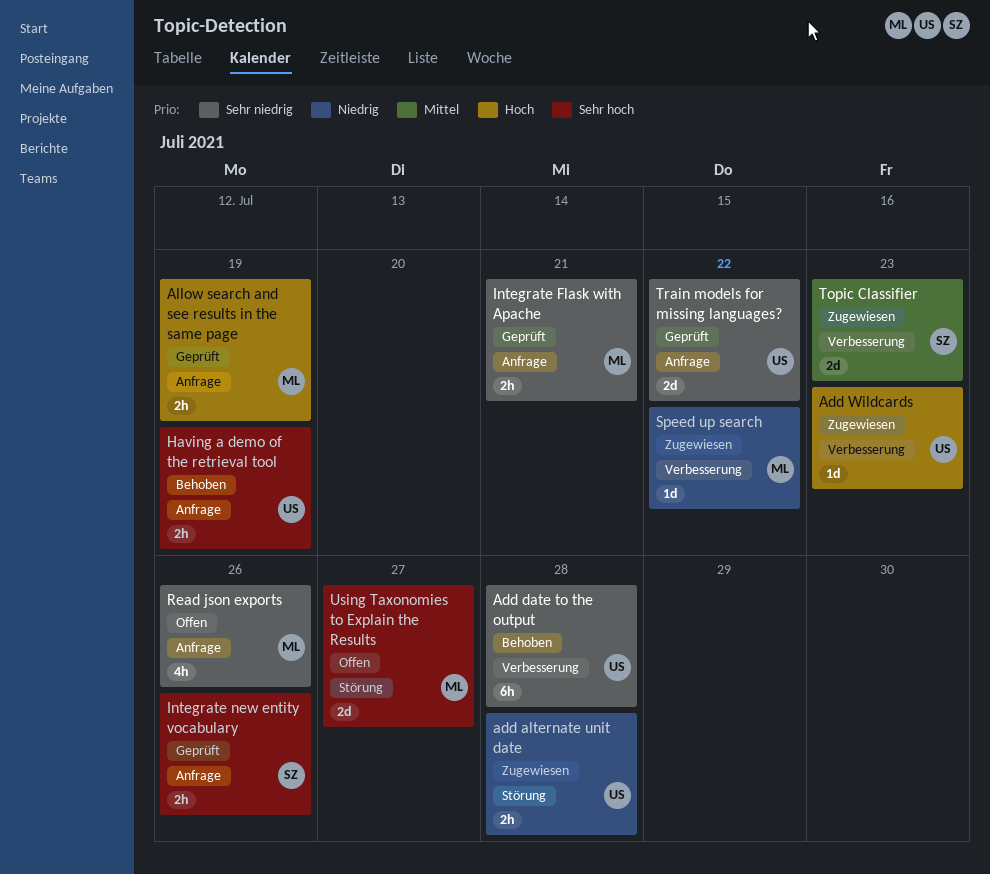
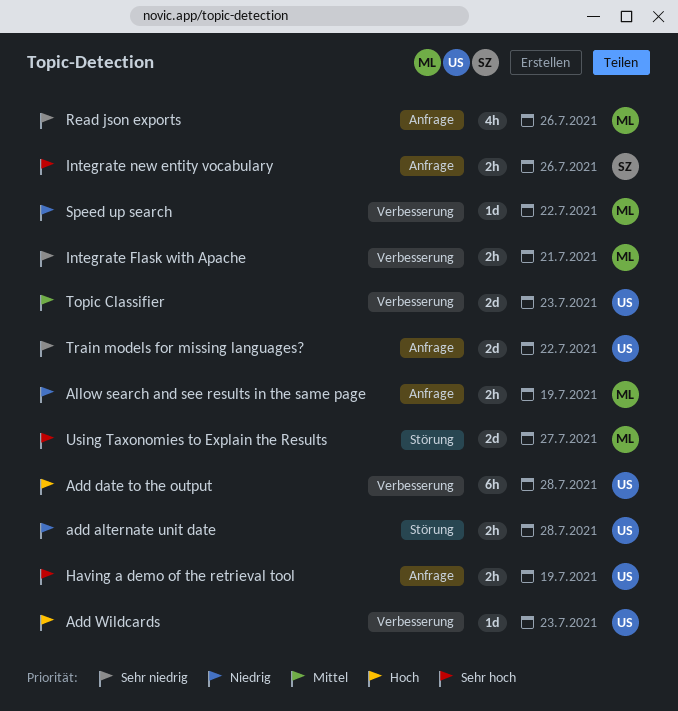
Add date to the output, priority: Sehr niedrig -> Hoch
Allow search and see results in the same page, priority: Hoch -> Niedrig
Integrate Flask with Apache, label: Anfrage -> Verbesserung
Topic Classifier, owner: SZ -> US

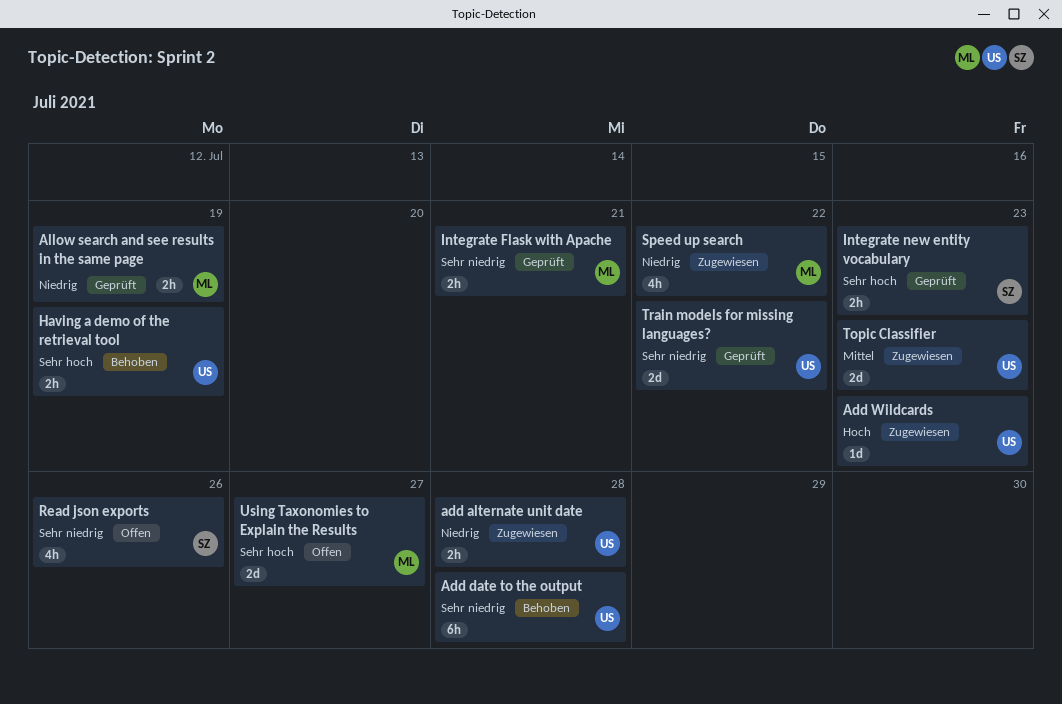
Add date to the output, priority: Hoch -> Sehr niedrig
Integrate new entity vocabulary, due: Jul 26 -> Jul 23
Read json exports, owner: ML -> SZ
Speed up search, estimate: 1d -> 4h

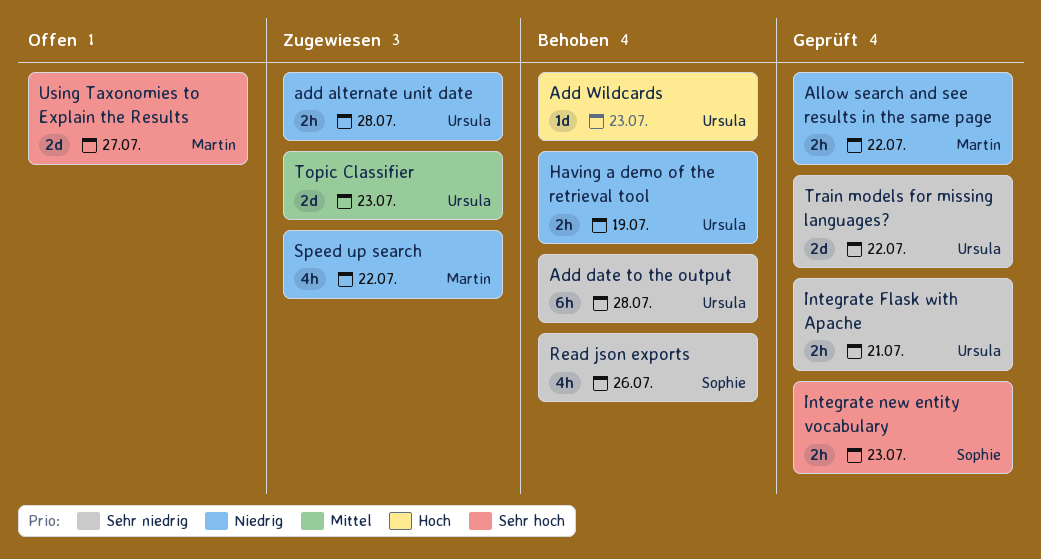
Add Wildcards, status: Zugewiesen -> Behoben
Allow search and see results in the same page, due: Jul 19 -> Jul 22
Having a demo of the retrieval tool, priority: Sehr hoch -> Niedrig
Integrate Flask with Apache, owner: Martin -> Ursula
Read json exports, status: Offen -> Behoben

